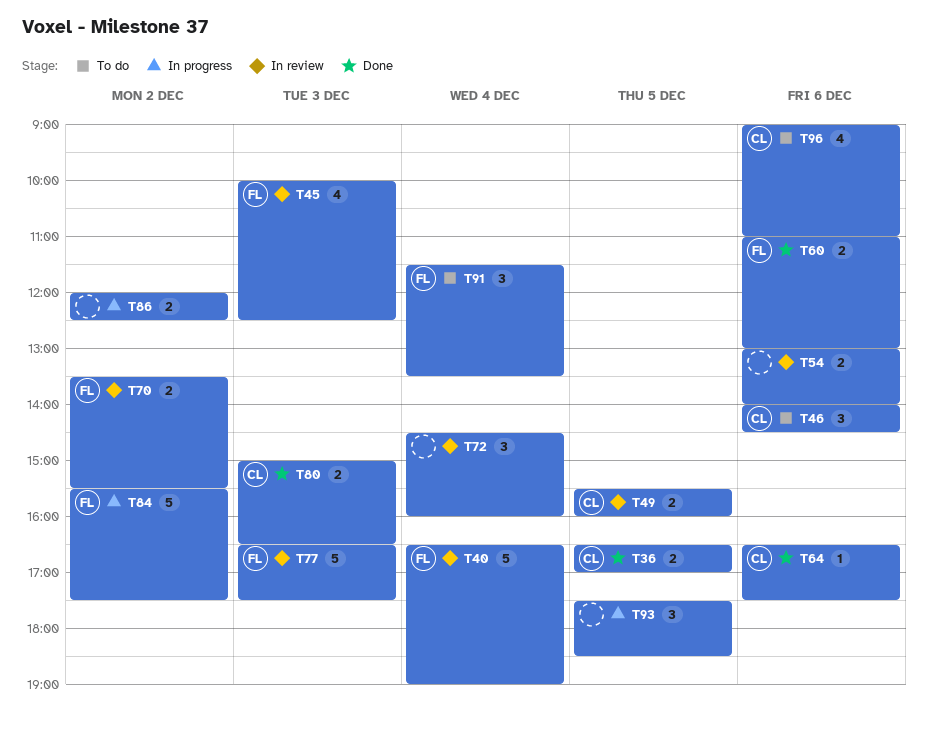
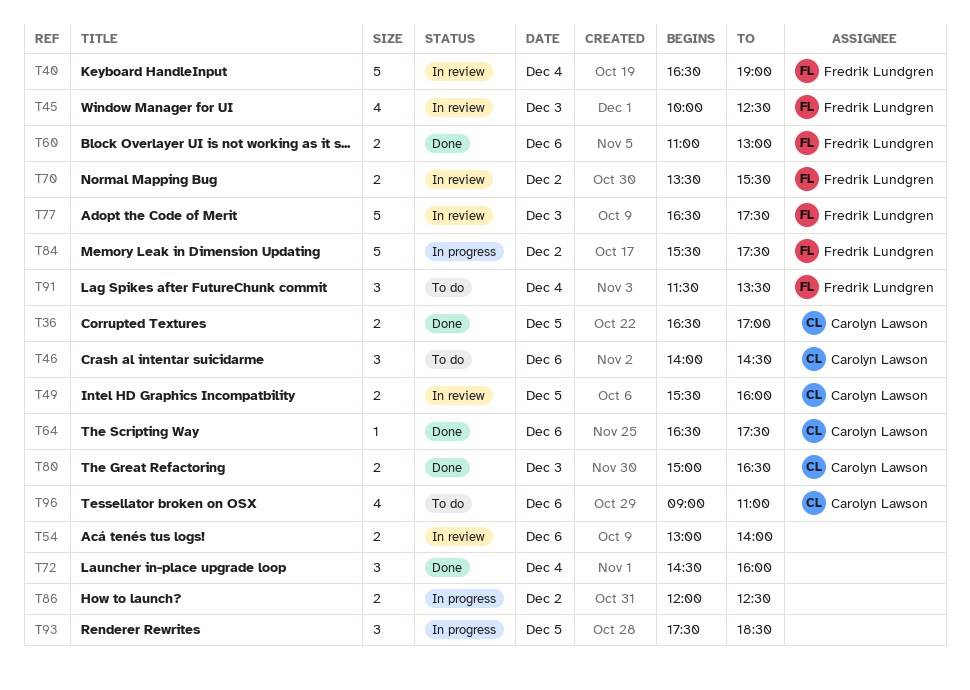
T72, status: In review -> Done

